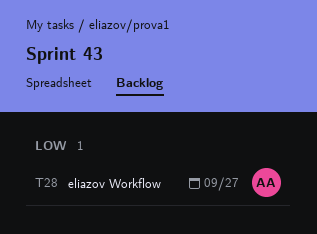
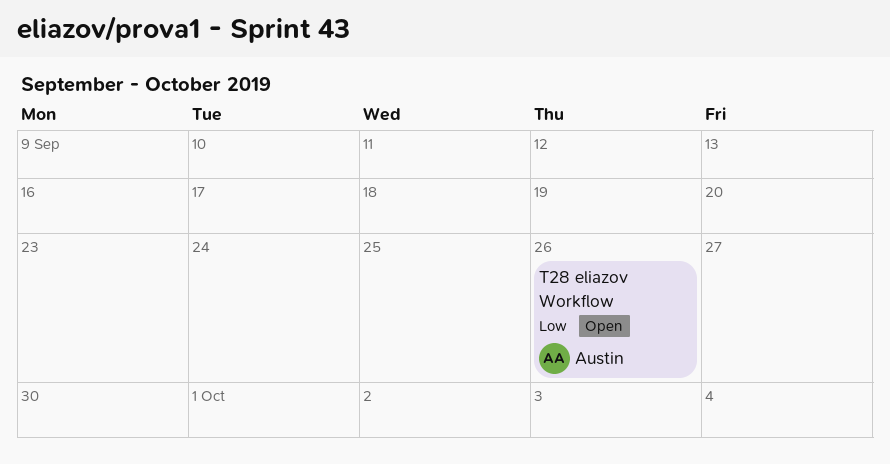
T28, due: Sep 27 -> Sep 26

